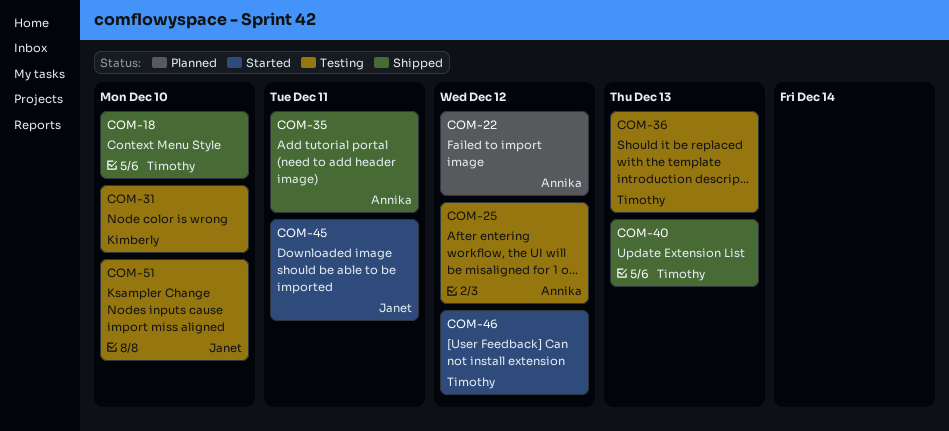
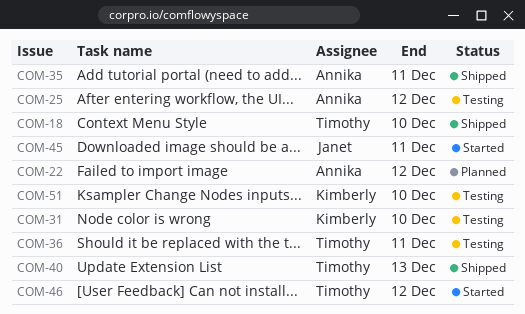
COM-36, due: Dec 13 -> Dec 11
COM-51, owner: Janet -> Kimberly

